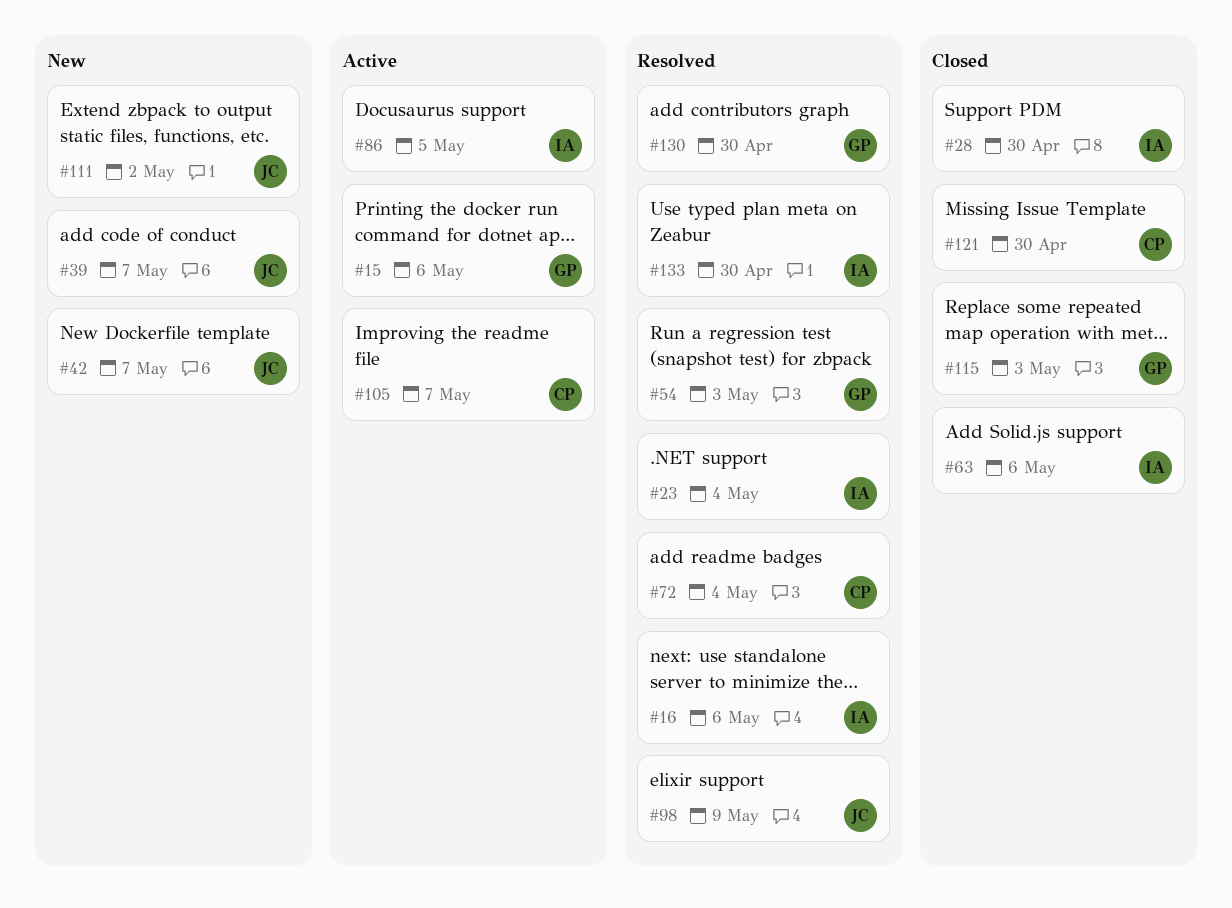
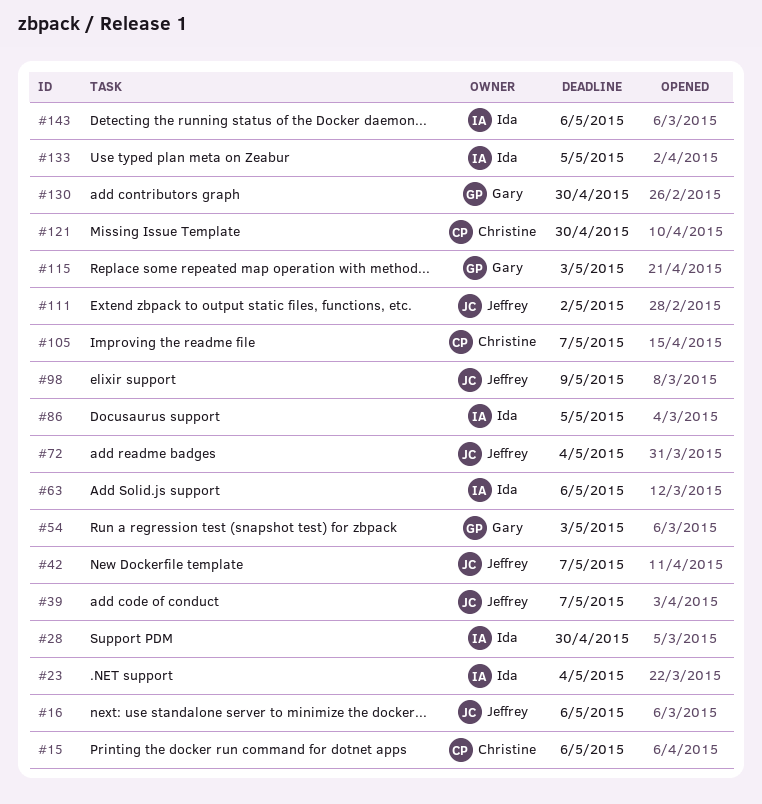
#15, owner: Gary -> Christine
#16, owner: Ida -> Jeffrey
#72, owner: Christine -> Jeffrey
#133, due: Apr 30 -> May 5
#143: none -> present

